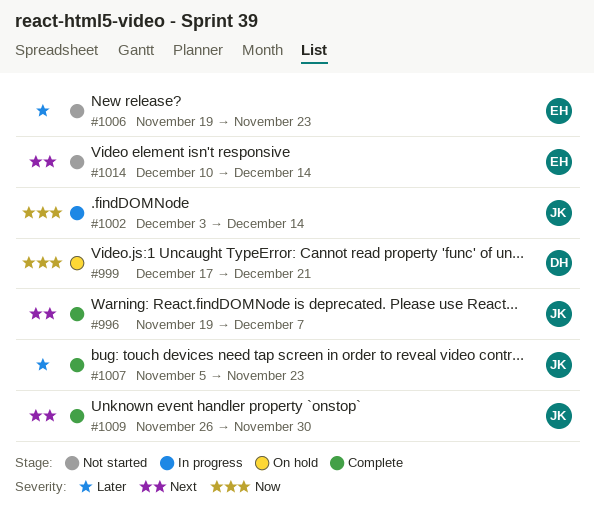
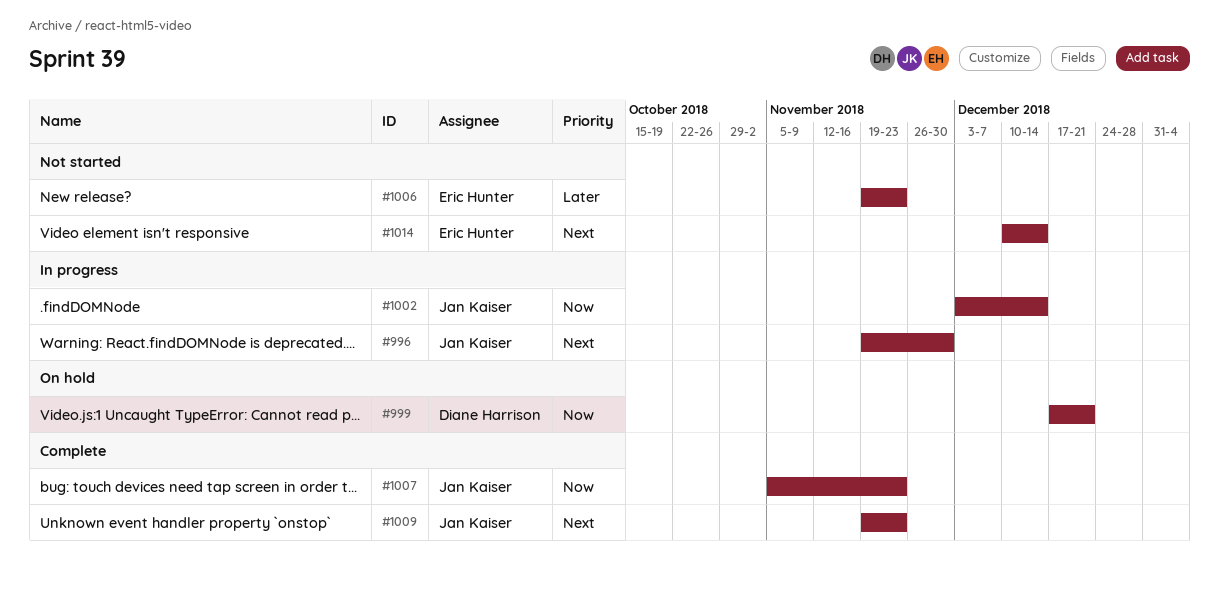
#996, status: Complete -> In progress
#996, due: Dec 7 -> Nov 30
#1007, priority: Later -> Now
#1009, start: Nov 26 -> Nov 19
#1009, due: Nov 30 -> Nov 23

